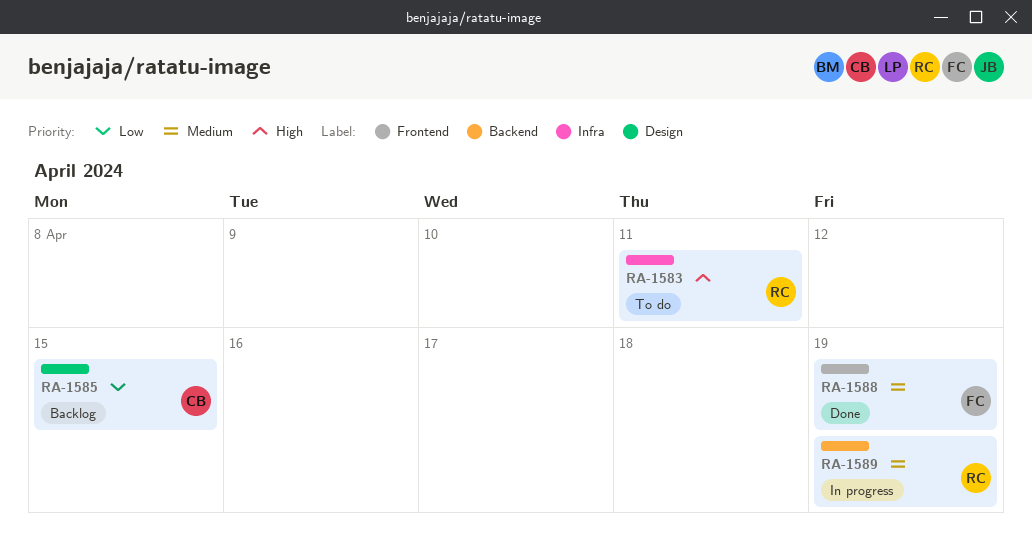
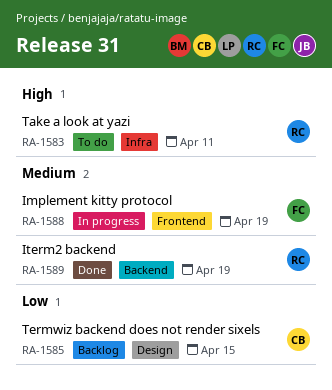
RA-1588, status: Done -> In progress
RA-1589, status: In progress -> Done

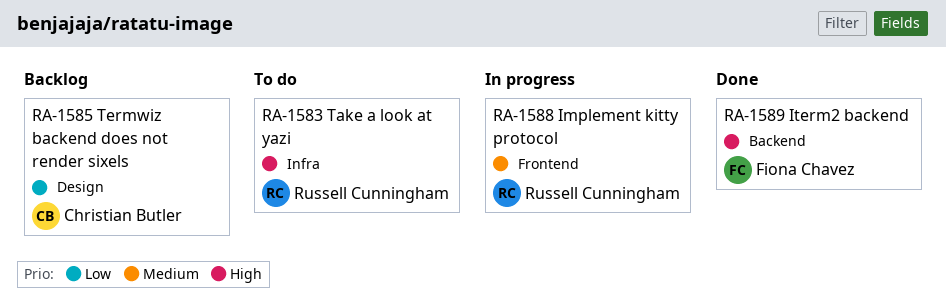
RA-1588, owner: Fiona Chavez -> Russell Cunningham
RA-1589, owner: Russell Cunningham -> Fiona Chavez
RA-1589, priority: Medium -> High

